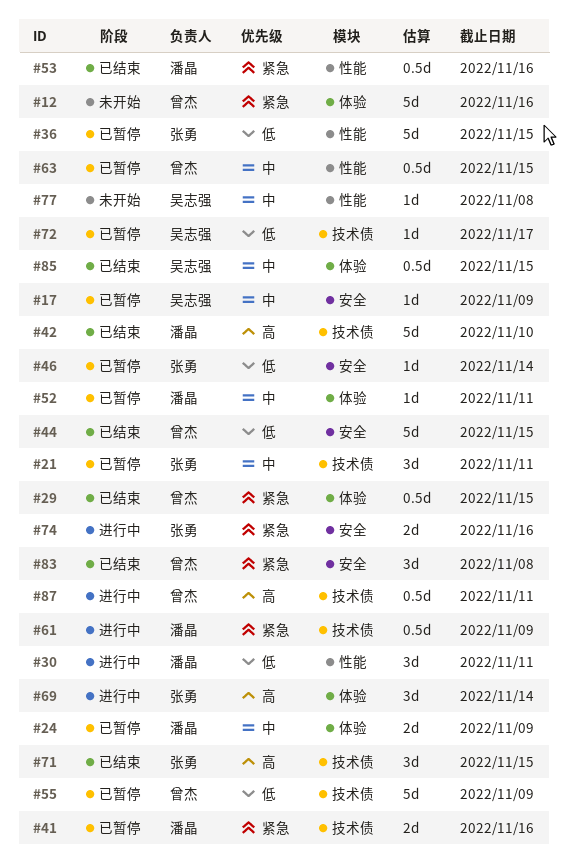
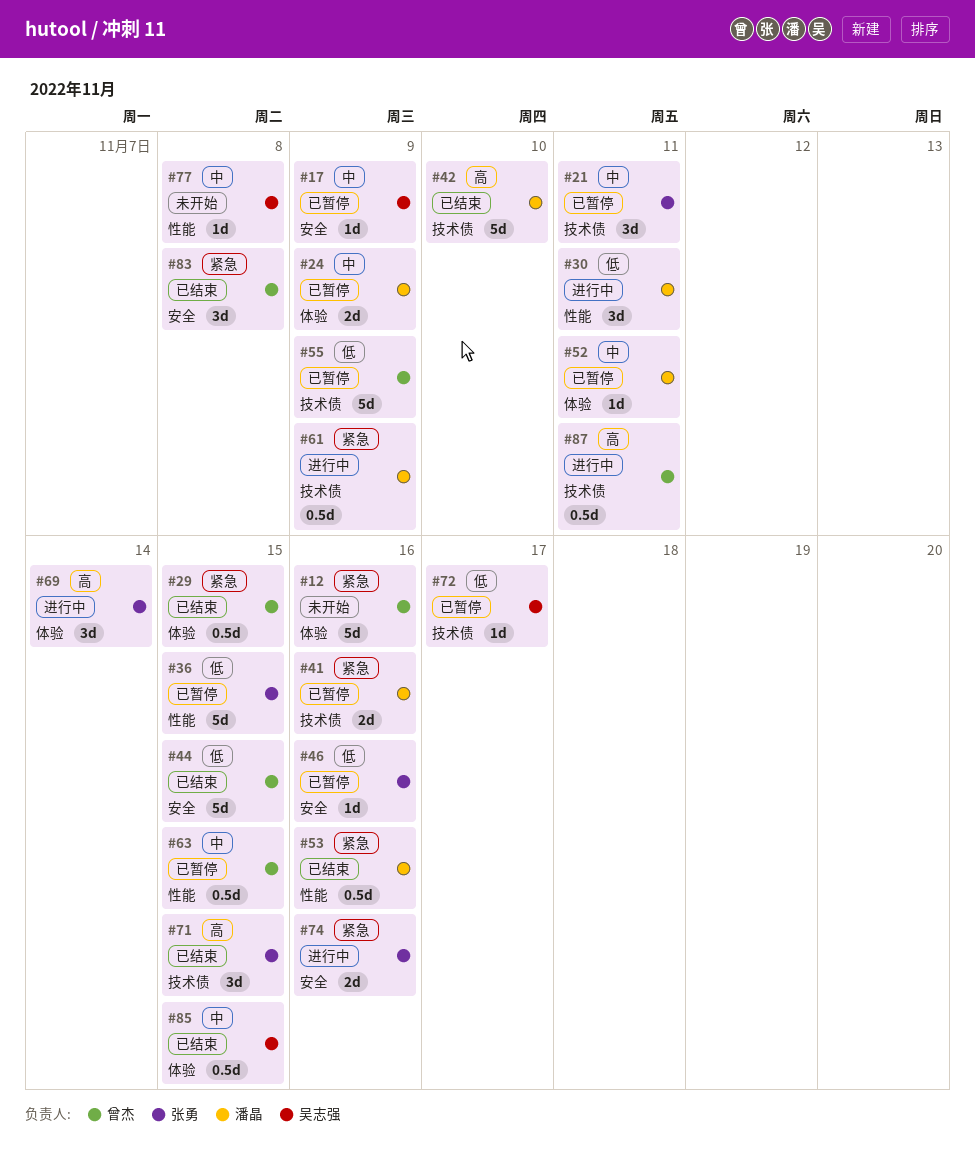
#46, due: Nov 14 -> Nov 16

